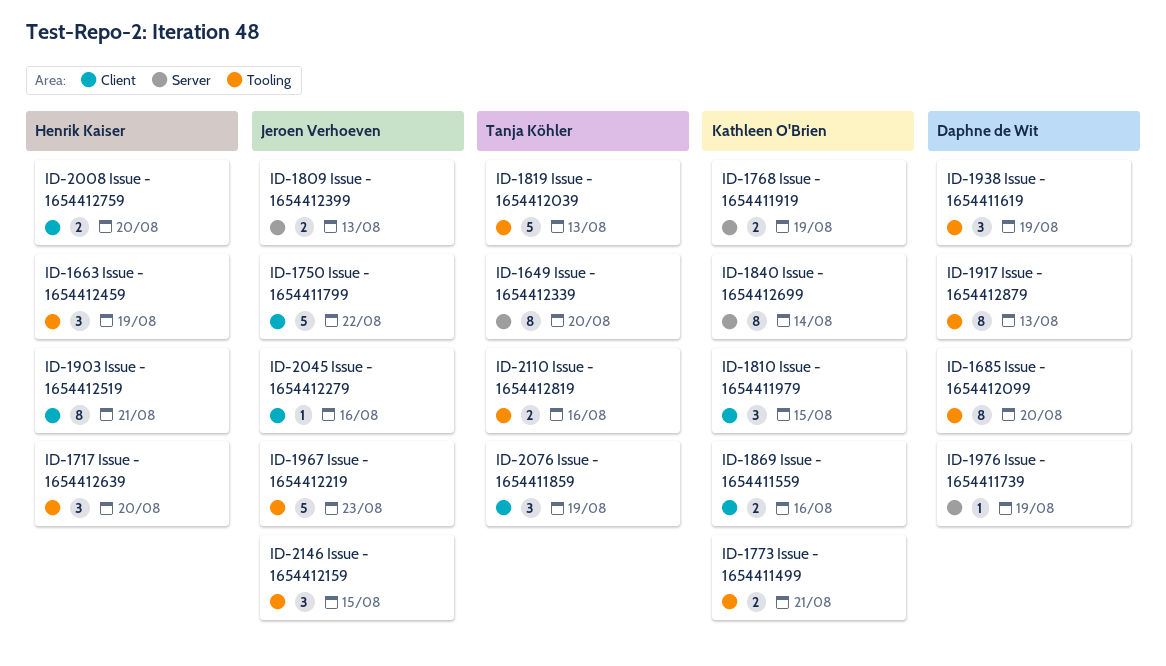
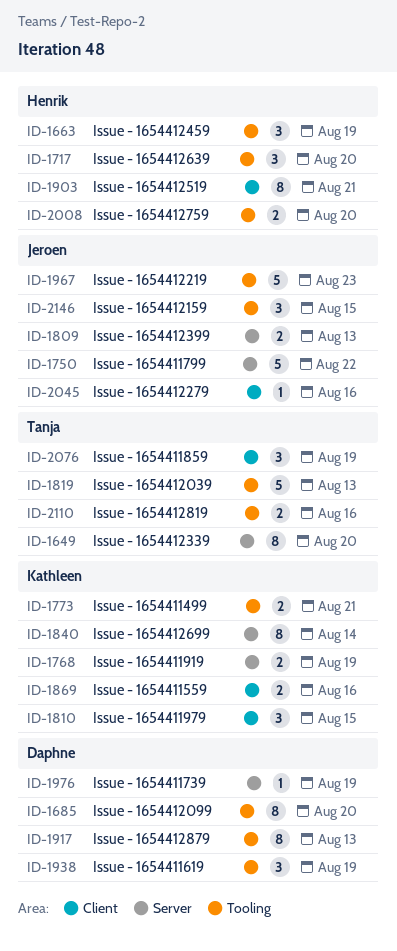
ID-1750, label: Client -> Server
ID-2008, label: Client -> Tooling

